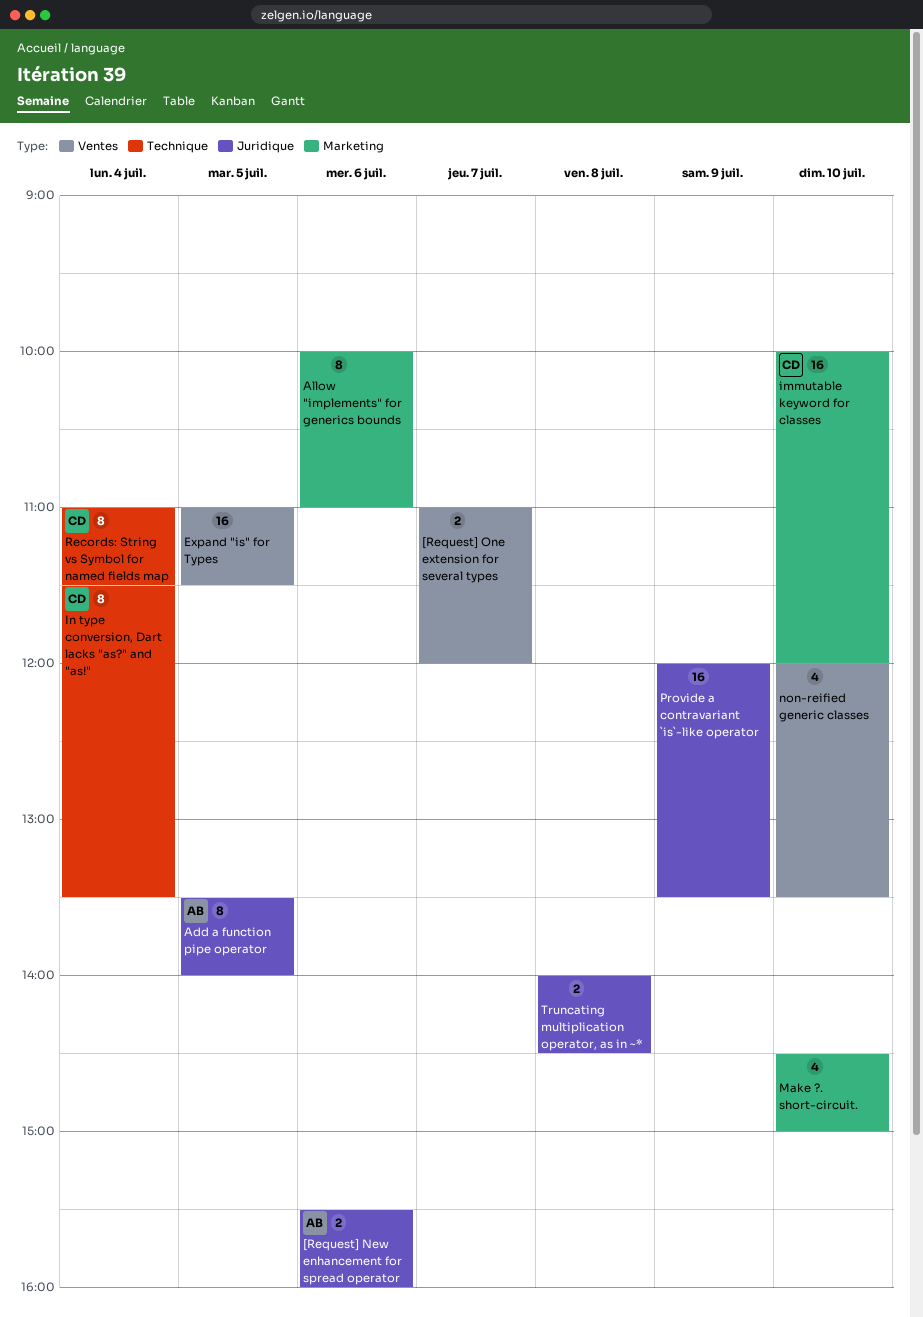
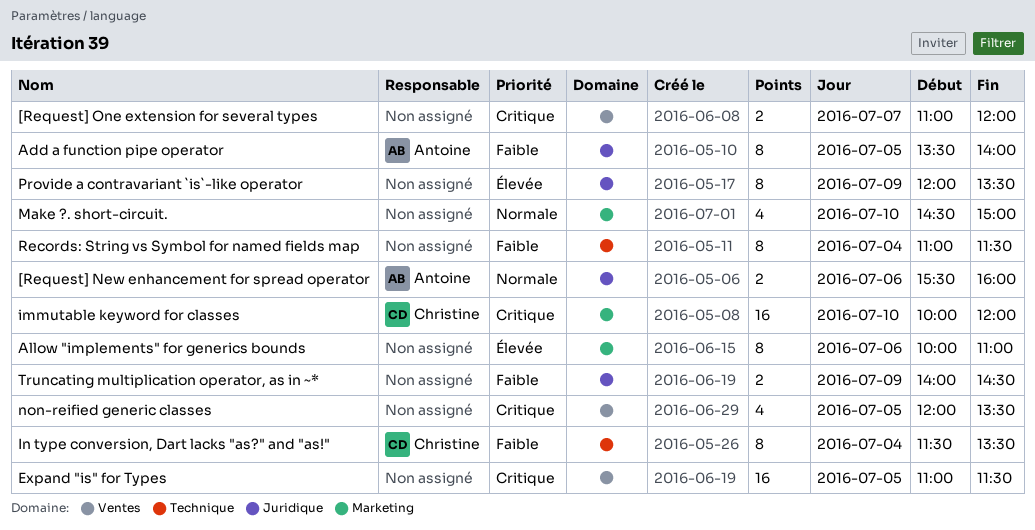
non-reified generic classes, day: Jul 10 -> Jul 5
Provide a contravariant `is`-like operator, estimate: 16 -> 8
Records: String vs Symbol for named fields map, owner: Christine -> none
Truncating multiplication operator, as in ~*, day: Jul 8 -> Jul 9

